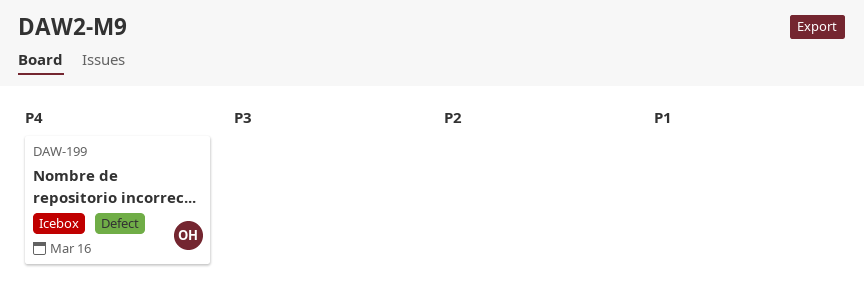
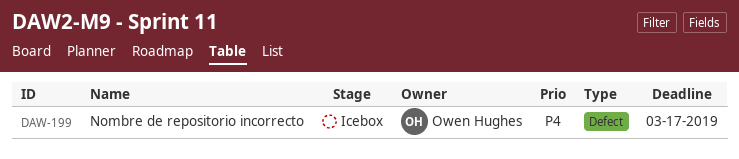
DAW-199, due: Mar 16 -> Mar 17

